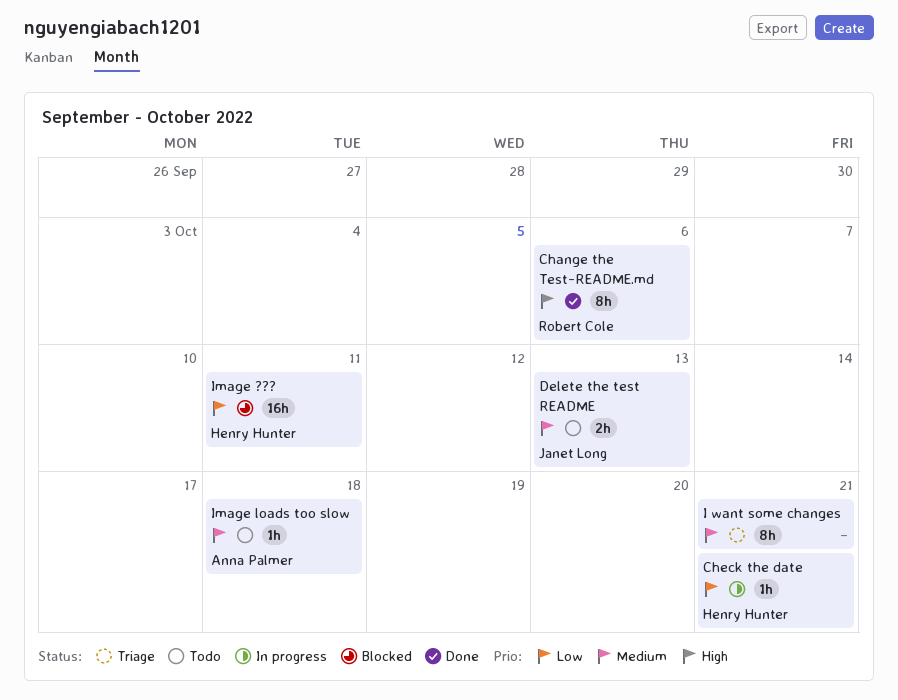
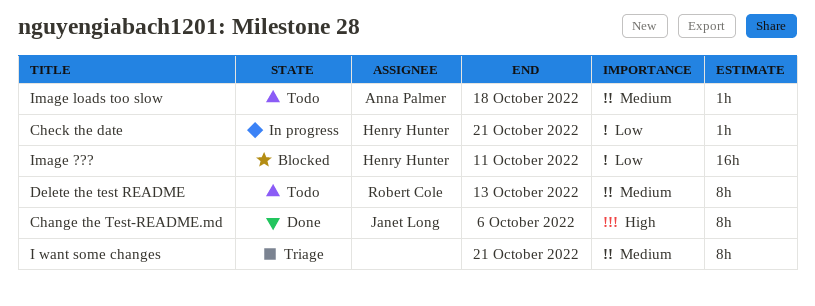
Change the Test-README.md, owner: Robert Cole -> Janet Long
Delete the test README, owner: Janet Long -> Robert Cole
Delete the test README, estimate: 2h -> 8h

